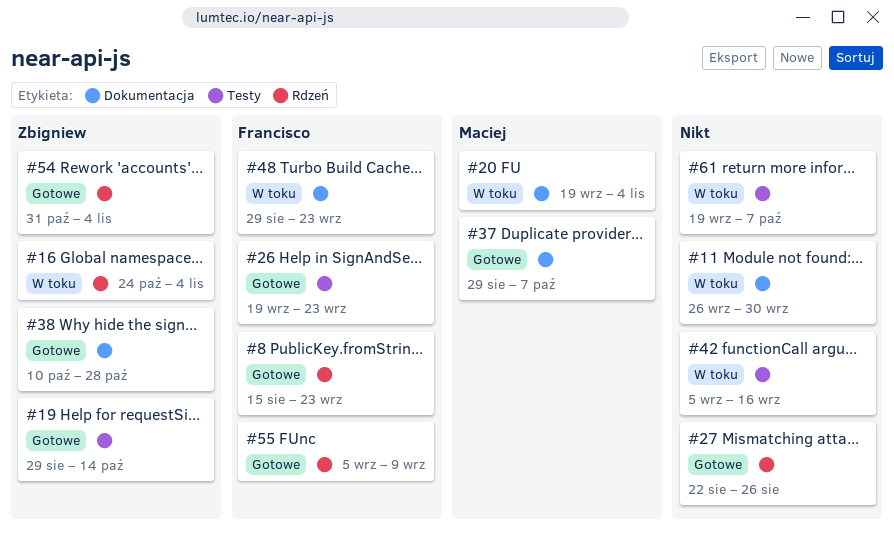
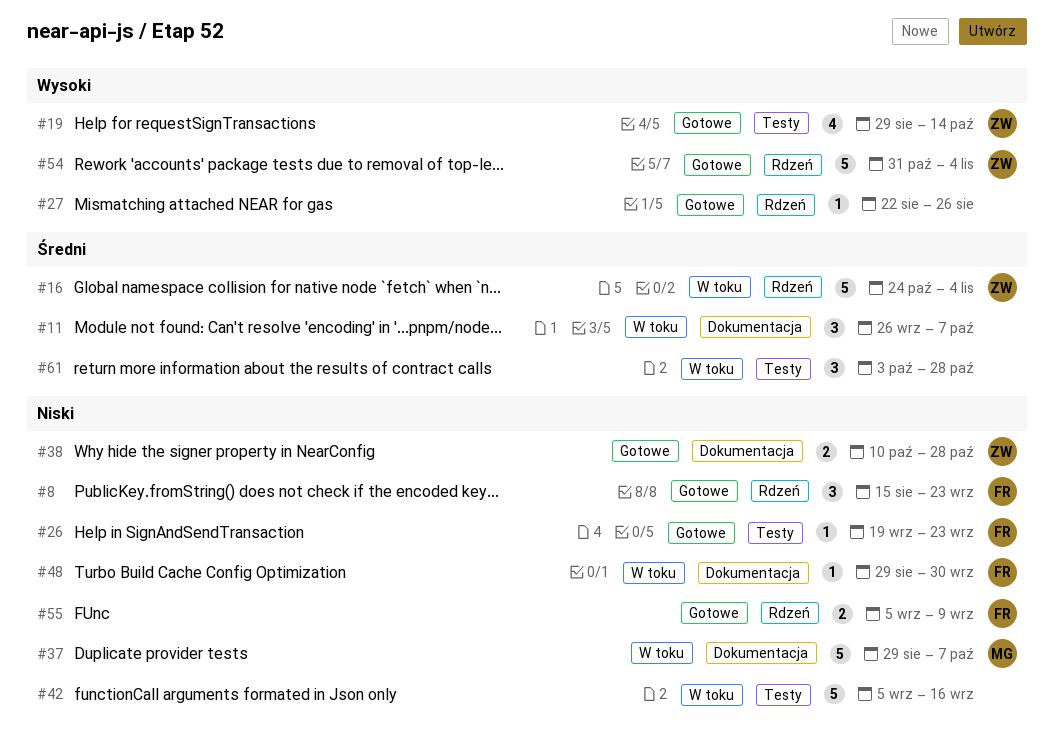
#11, due: Sep 30 -> Oct 7
#20: present -> none
#37, status: Gotowe -> W toku
#48, due: Sep 23 -> Sep 30
#61, start: Sep 19 -> Oct 3
#61, due: Oct 7 -> Oct 28

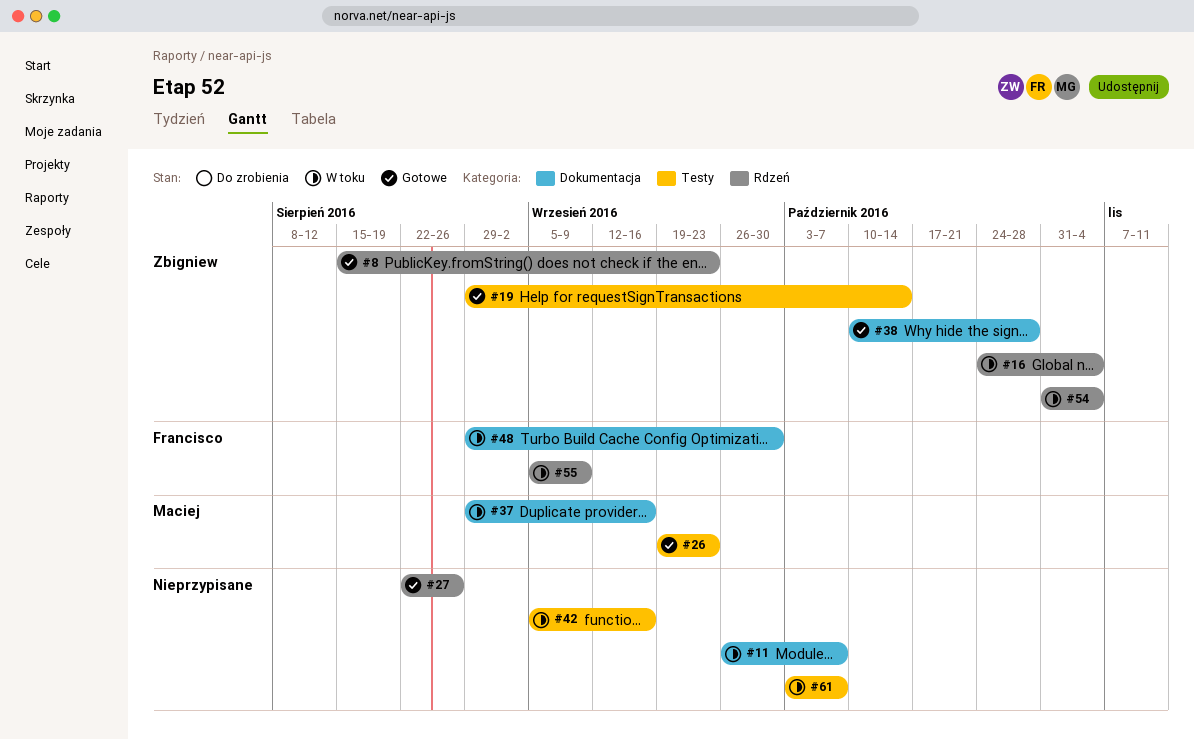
#8, owner: Francisco -> Zbigniew
#26, owner: Francisco -> Maciej
#37, due: Oct 7 -> Sep 16
#54, status: Gotowe -> W toku
#55, status: Gotowe -> W toku
#61, due: Oct 28 -> Oct 7

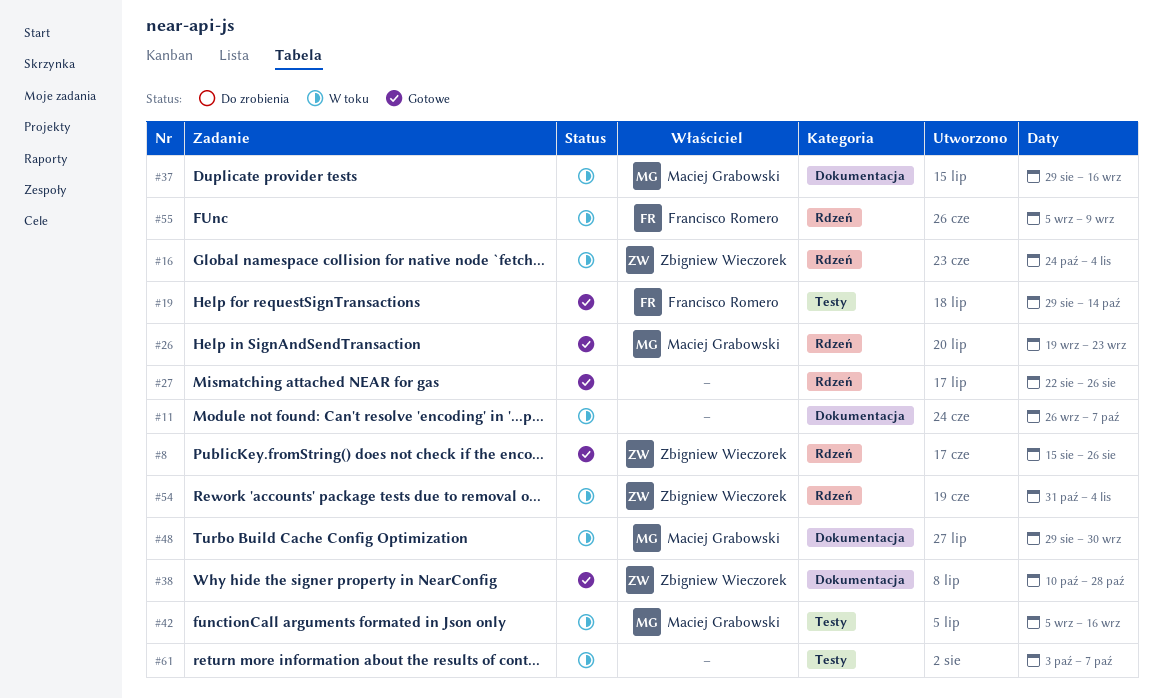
#8, due: Sep 23 -> Aug 26
#19, owner: Zbigniew Wieczorek -> Francisco Romero
#26, label: Testy -> Rdzeń
#42, owner: none -> Maciej Grabowski
#48, owner: Francisco Romero -> Maciej Grabowski

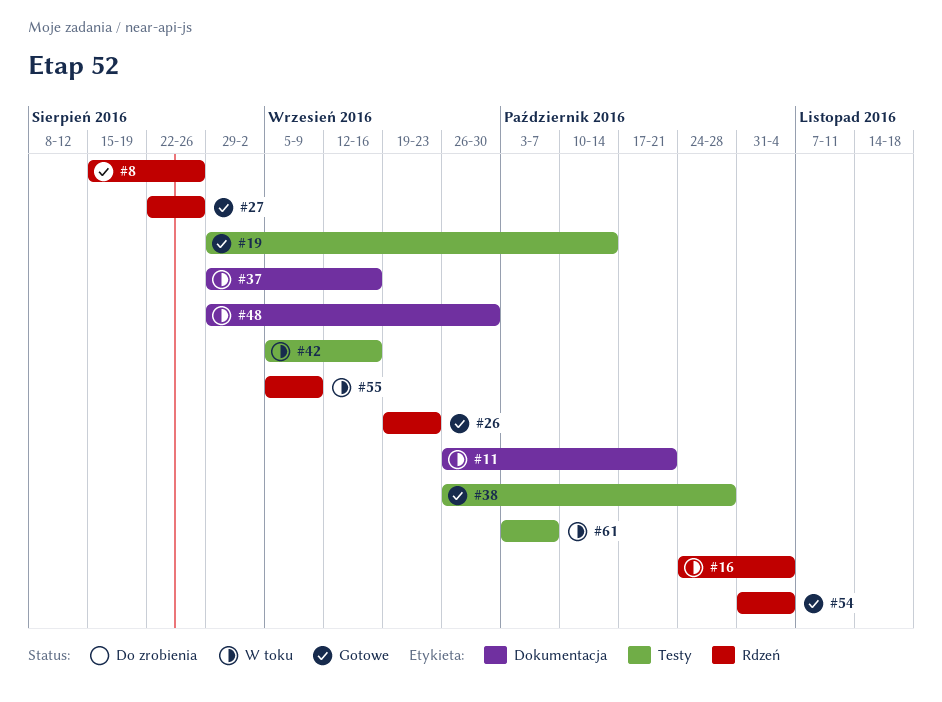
#11, due: Oct 7 -> Oct 21
#38, label: Dokumentacja -> Testy
#38, start: Oct 10 -> Sep 26
#54, status: W toku -> Gotowe

